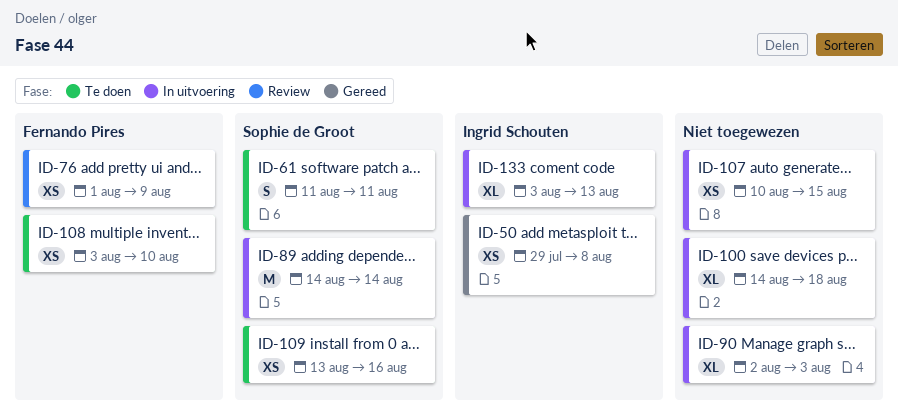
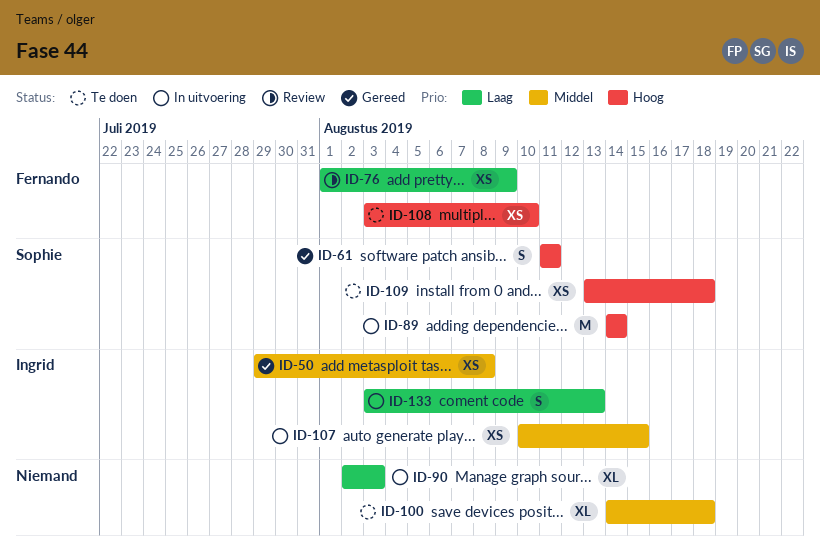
ID-61, status: Te doen -> Gereed
ID-100, status: In uitvoering -> Te doen
ID-107, owner: none -> Ingrid Schouten
ID-109, due: Aug 16 -> Aug 18
ID-133, estimate: XL -> S

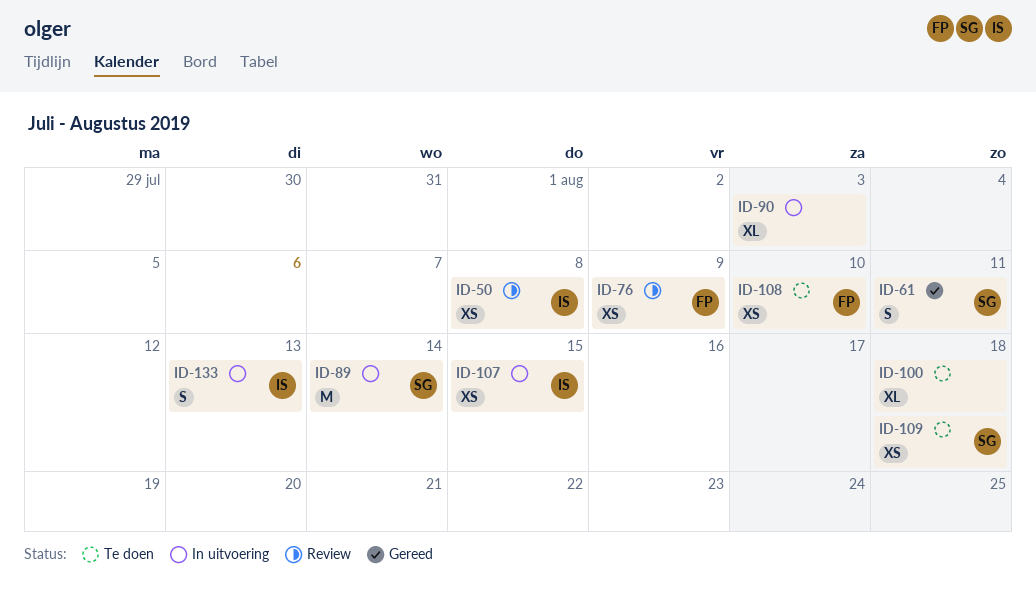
ID-50, status: Gereed -> Review

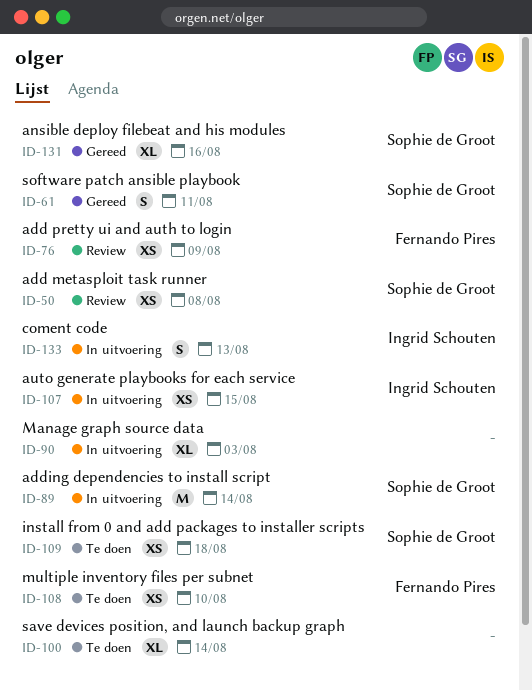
ID-50, owner: Ingrid Schouten -> Sophie de Groot
ID-100, due: Aug 18 -> Aug 14
ID-131: none -> present

